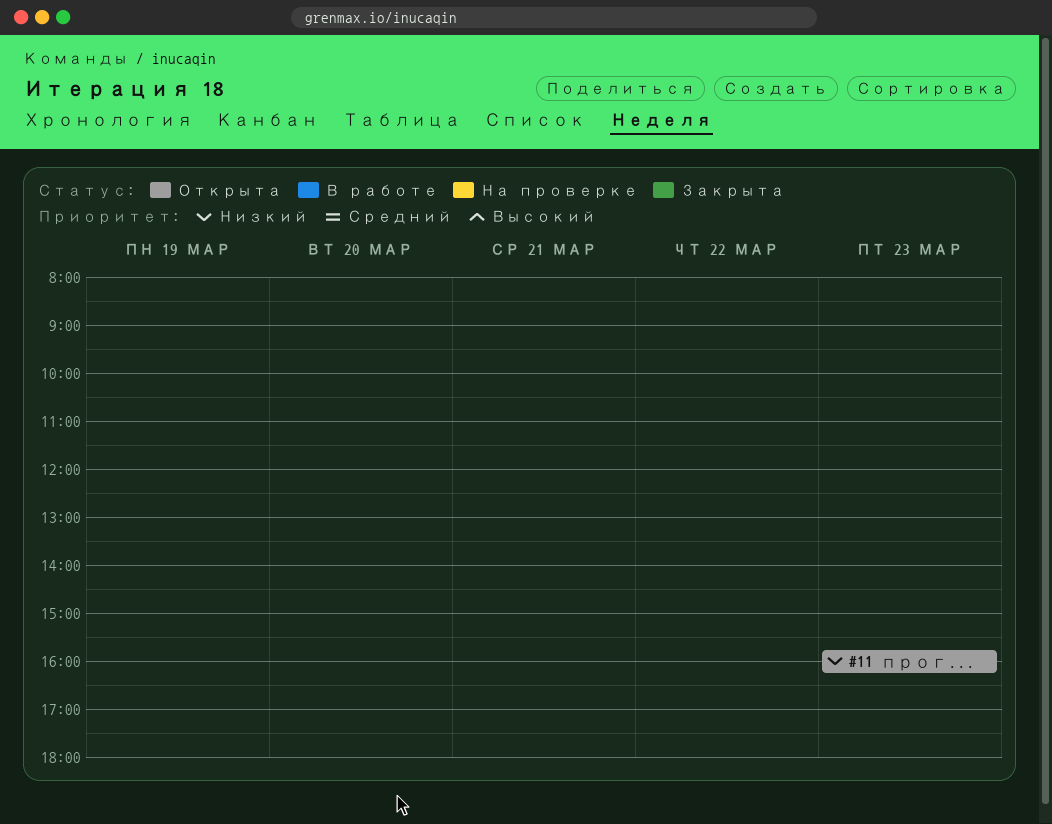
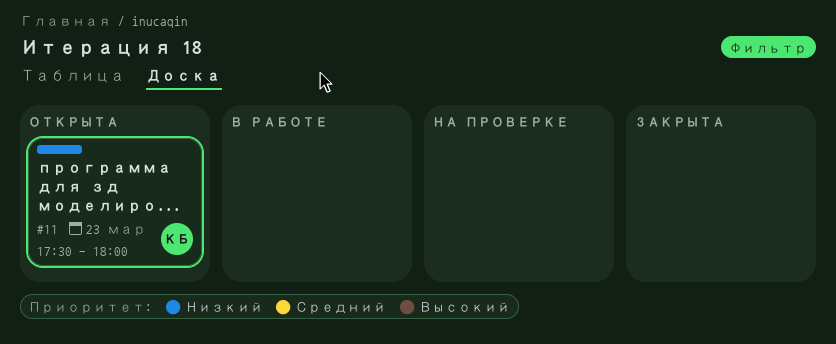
#11, begins: 15:45 -> 17:30
#11, ends: 16:15 -> 18:00

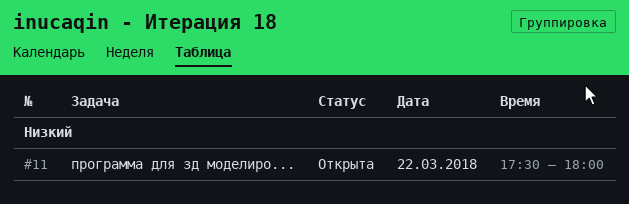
#11, day: Mar 23 -> Mar 22

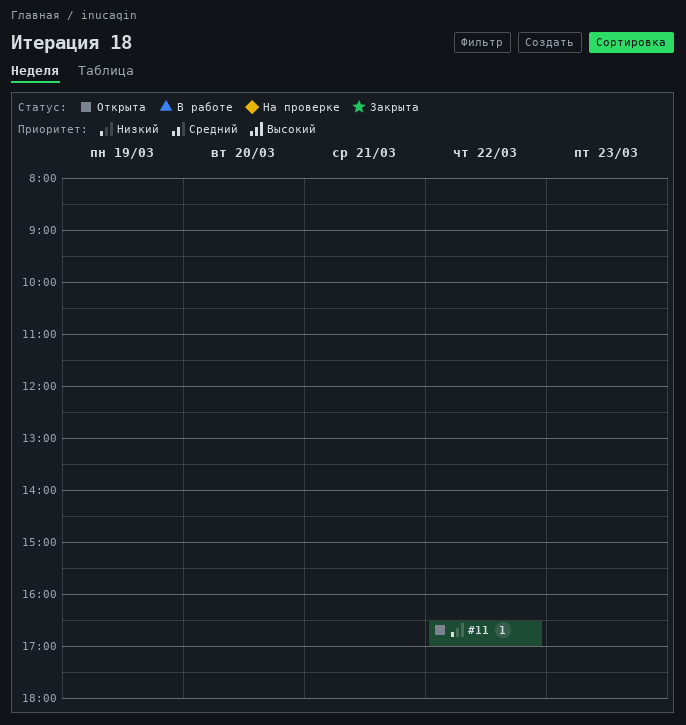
#11, begins: 17:30 -> 16:30
#11, ends: 18:00 -> 17:00

